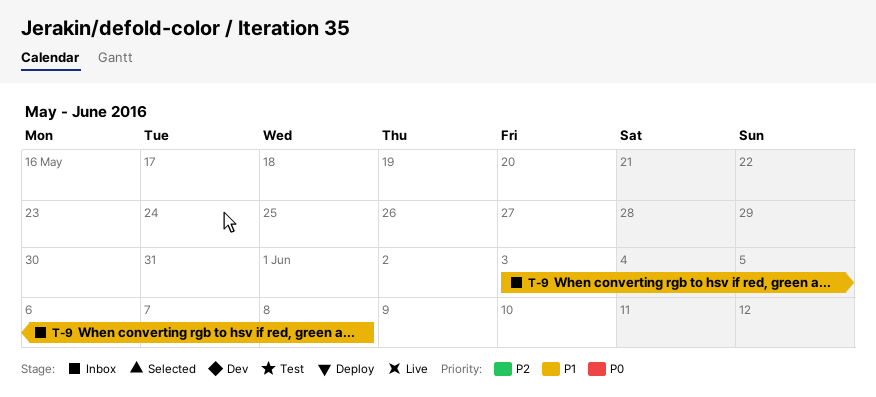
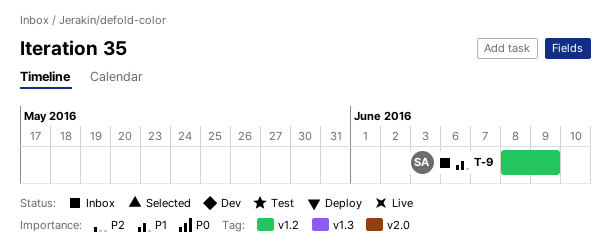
T-9, start: Jun 3 -> Jun 8
T-9, due: Jun 8 -> Jun 9

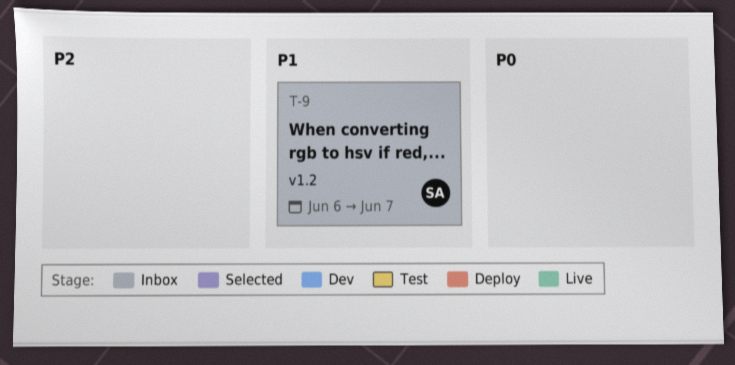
T-9, start: Jun 8 -> Jun 6
T-9, due: Jun 9 -> Jun 7

